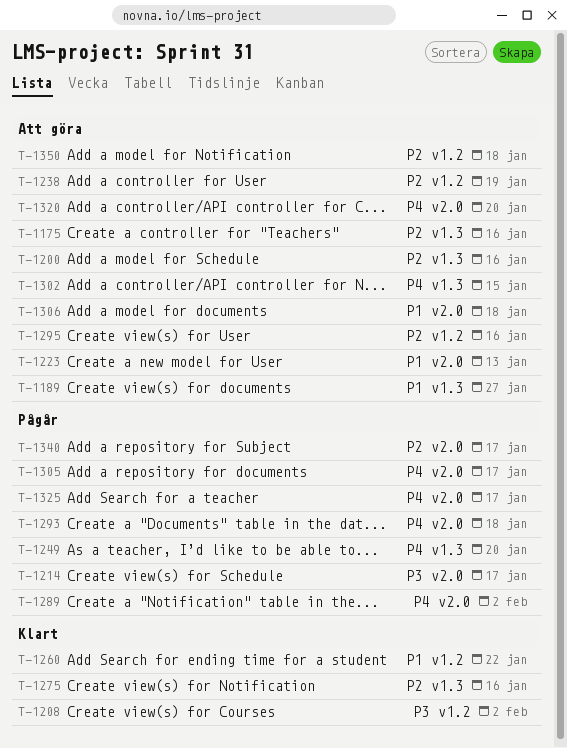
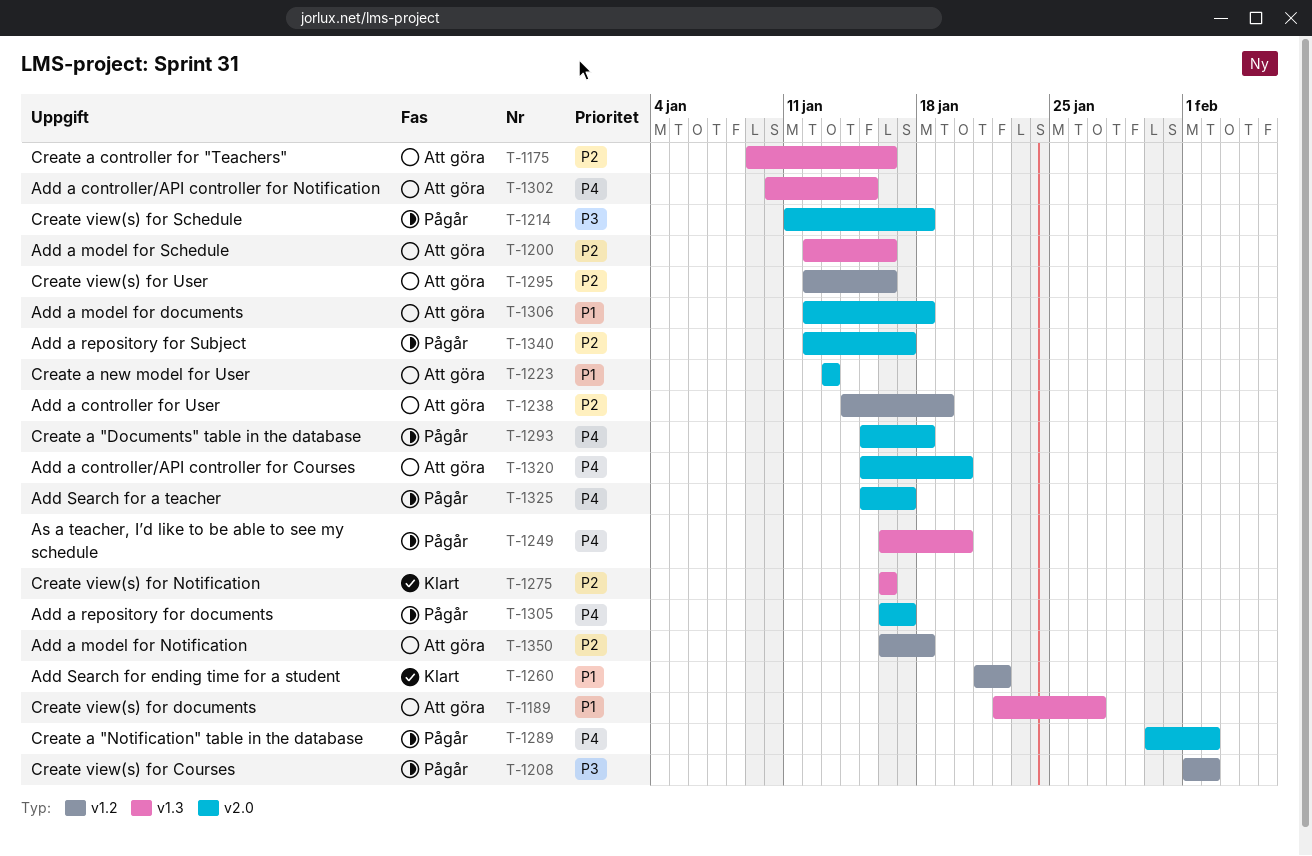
T-1208, status: Klart -> Pågår
T-1214, due: Jan 17 -> Jan 18

